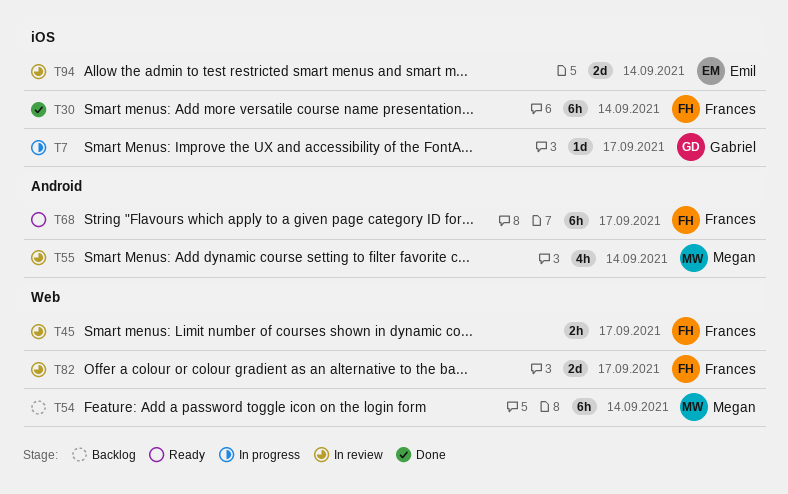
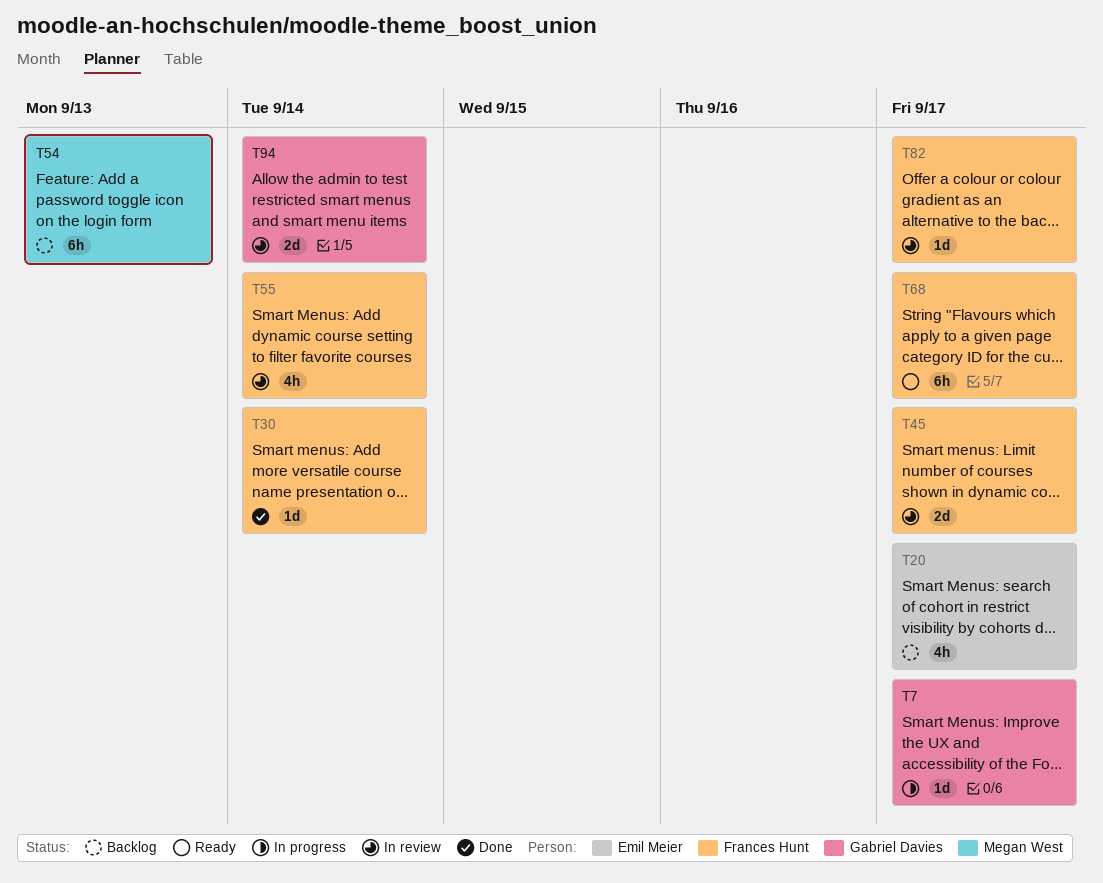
T20: none -> present
T30, estimate: 6h -> 1d
T45, estimate: 2h -> 2d
T54, due: Sep 14 -> Sep 13
T55, owner: Megan West -> Frances Hunt
T82, estimate: 2d -> 1d
T94, owner: Emil Meier -> Gabriel Davies

